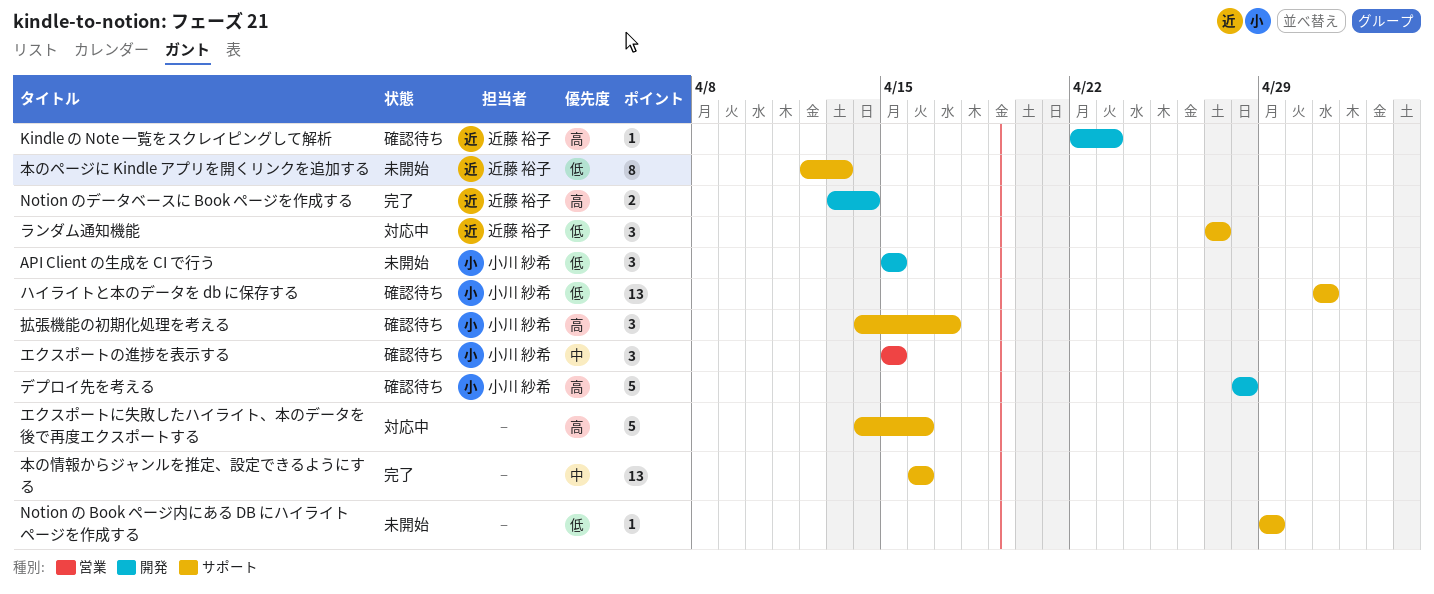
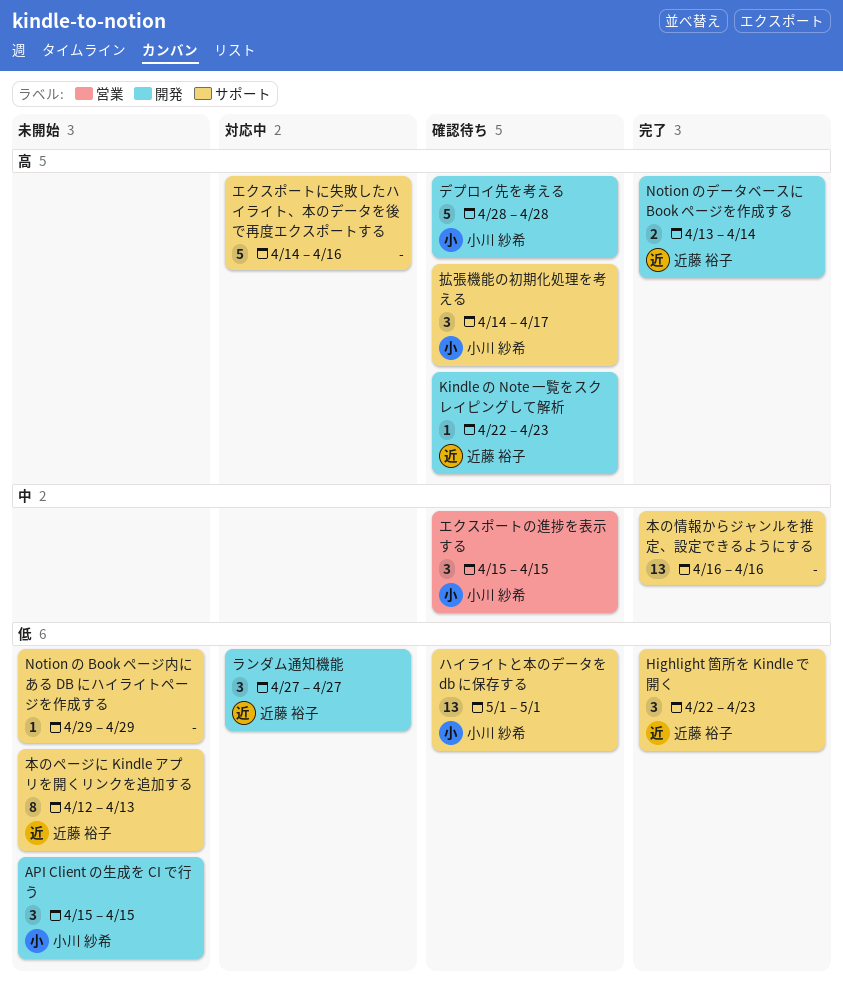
Highlight 箇所を Kindle で開く: none -> present
ランダム通知機能, label: サポート -> 開発

